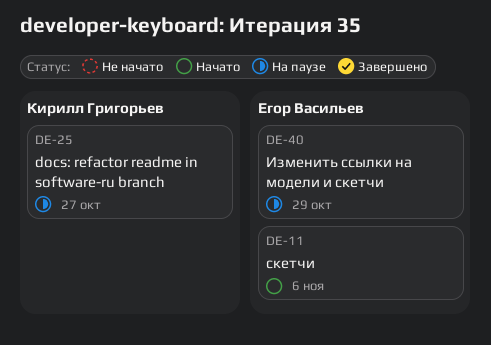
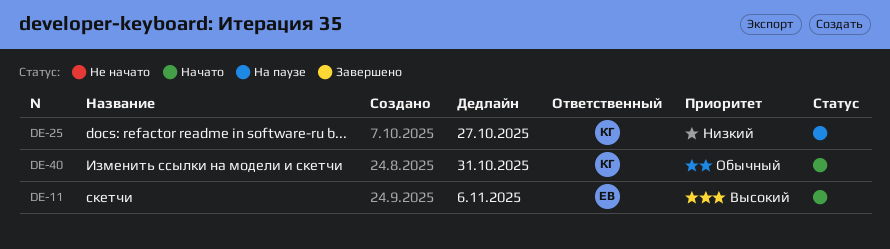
DE-40, status: На паузе -> Начато
DE-40, owner: Егор Васильев -> Кирилл Григорьев
DE-40, due: Oct 29 -> Oct 31

